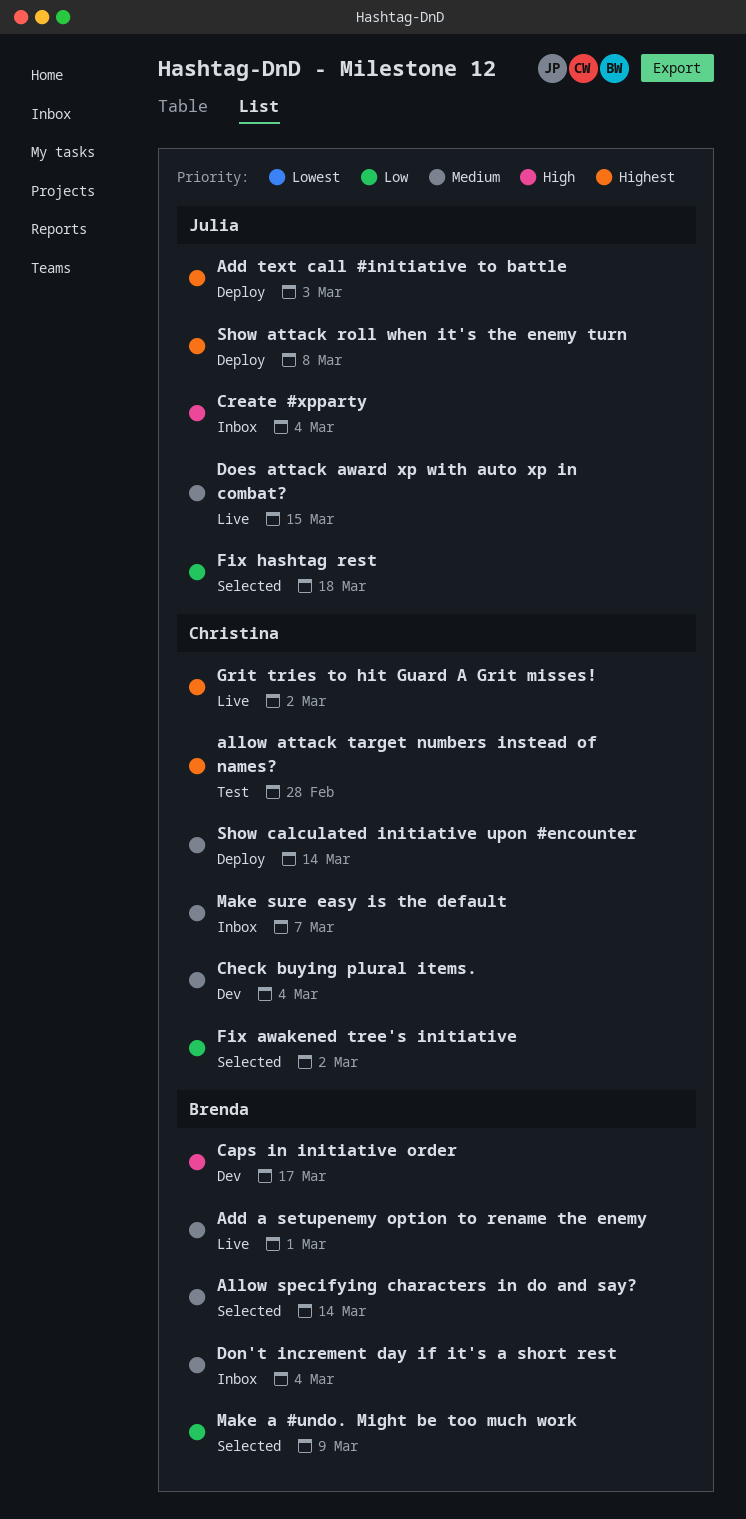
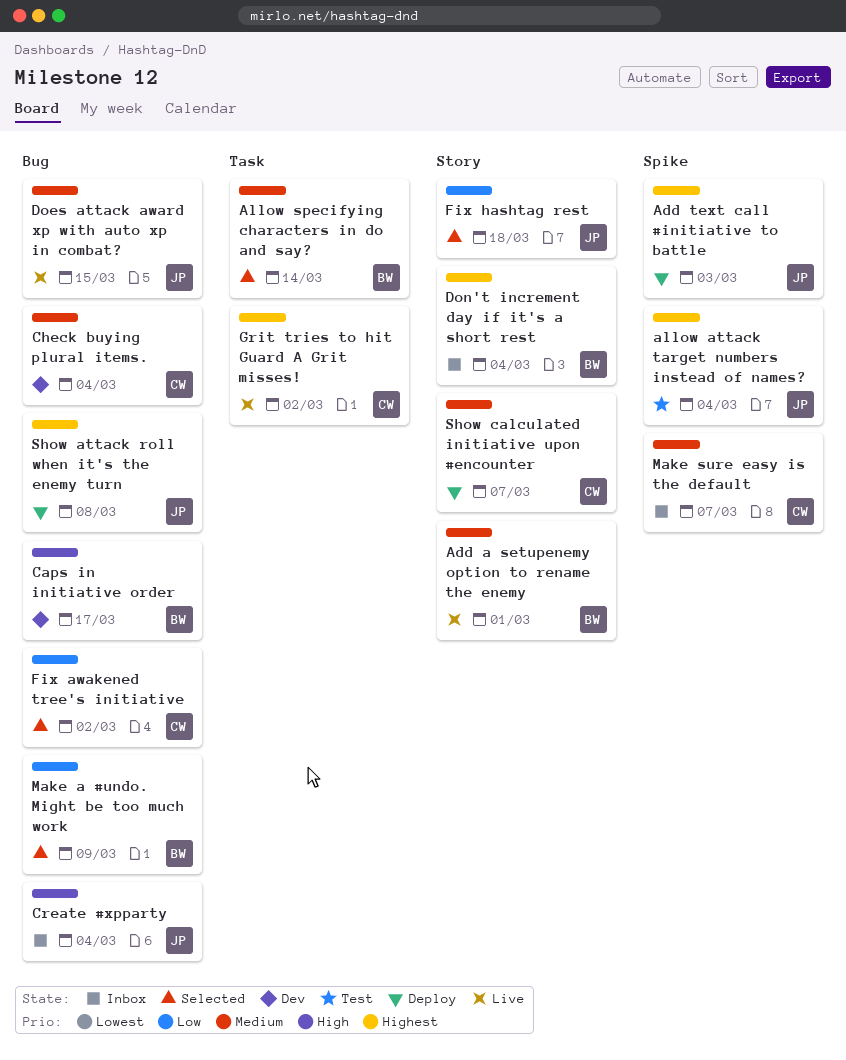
allow attack target numbers instead of names?, owner: Christina -> Julia
allow attack target numbers instead of names?, due: Feb 28 -> Mar 4
Don't increment day if it's a short rest, priority: Medium -> Highest
Show calculated initiative upon #encounter, due: Mar 14 -> Mar 7

